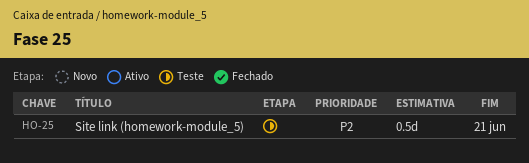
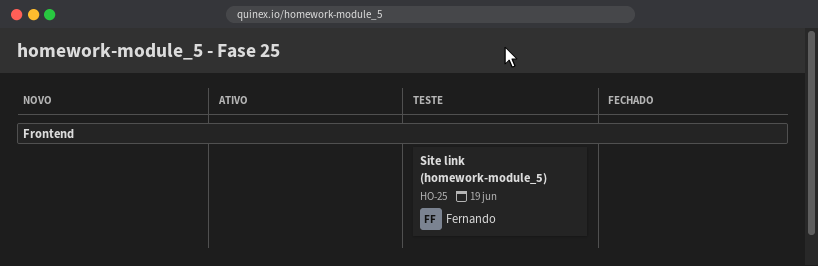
HO-25, due: Jun 21 -> Jun 19

